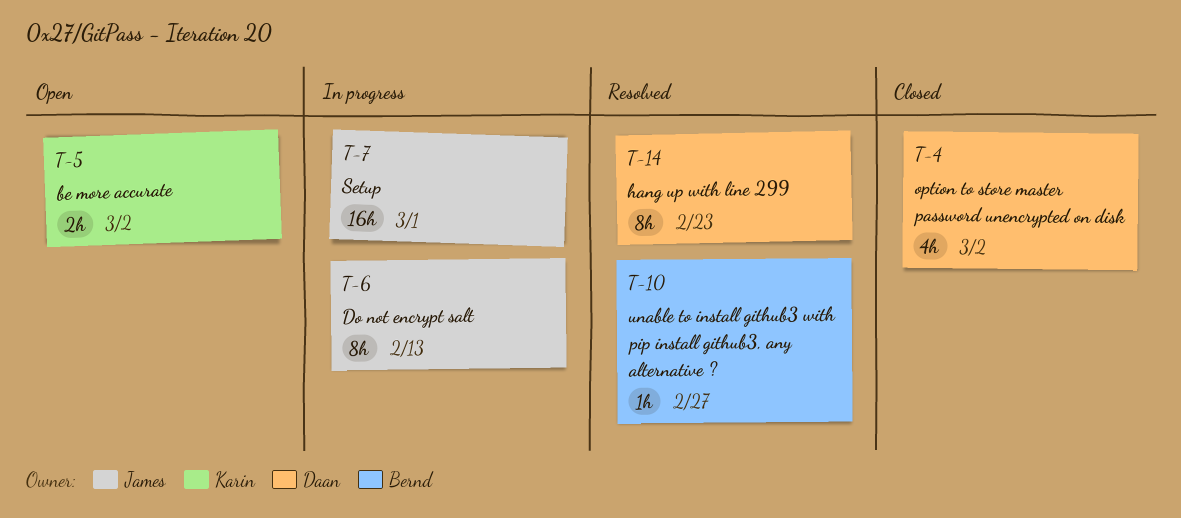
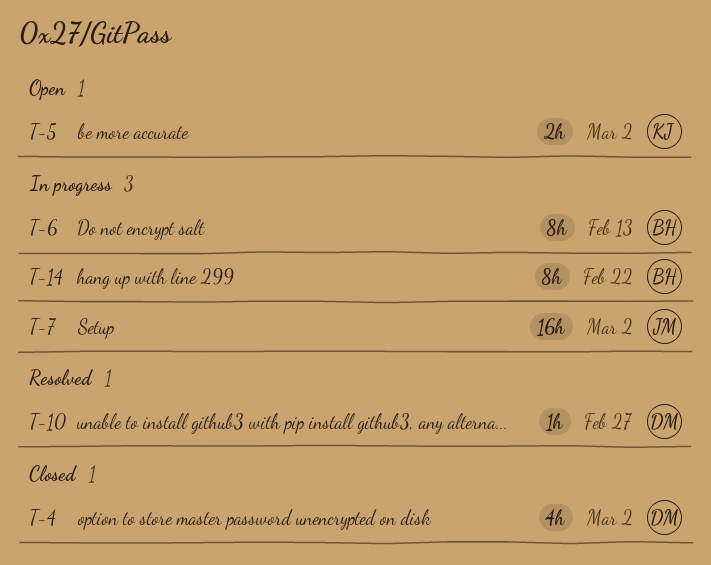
T-6, owner: James -> Bernd
T-7, due: Mar 1 -> Mar 2
T-10, owner: Bernd -> Daan
T-14, status: Resolved -> In progress
T-14, owner: Daan -> Bernd
T-14, due: Feb 23 -> Feb 22

